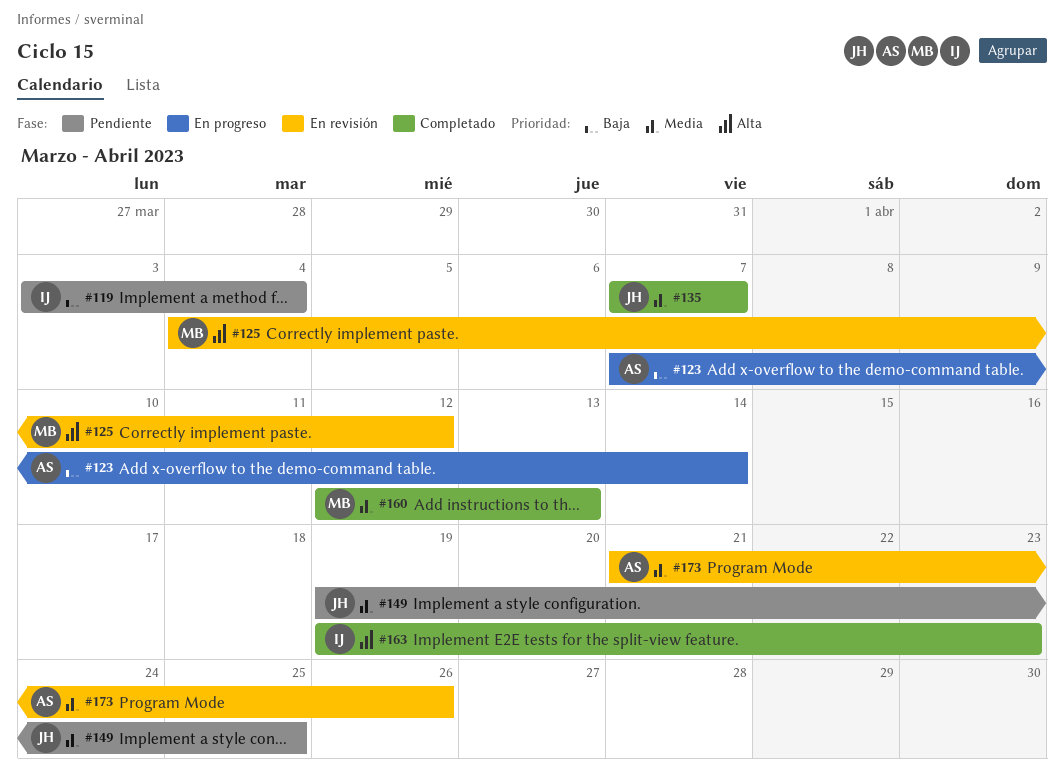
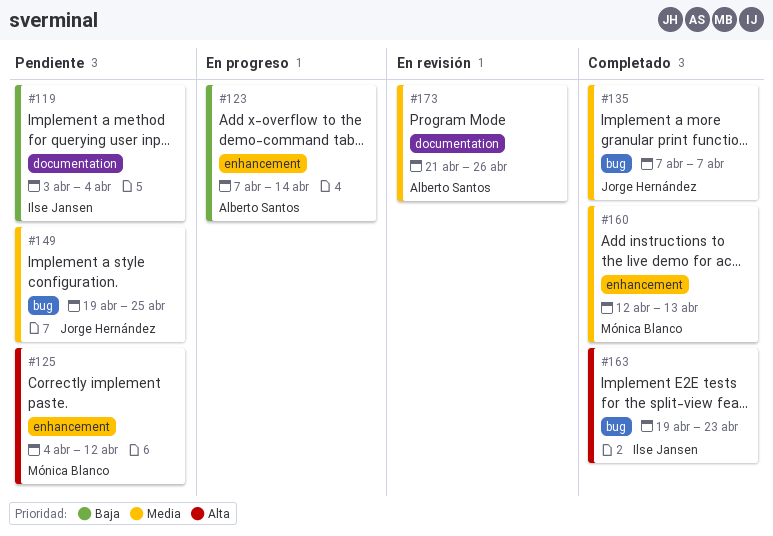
#125, status: En revisión -> Pendiente

